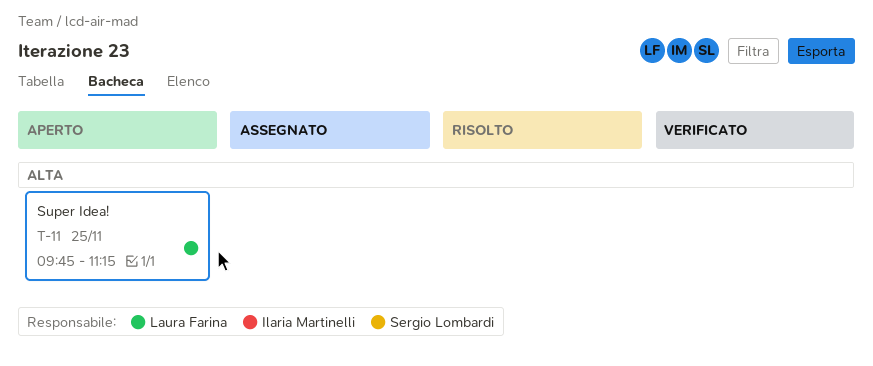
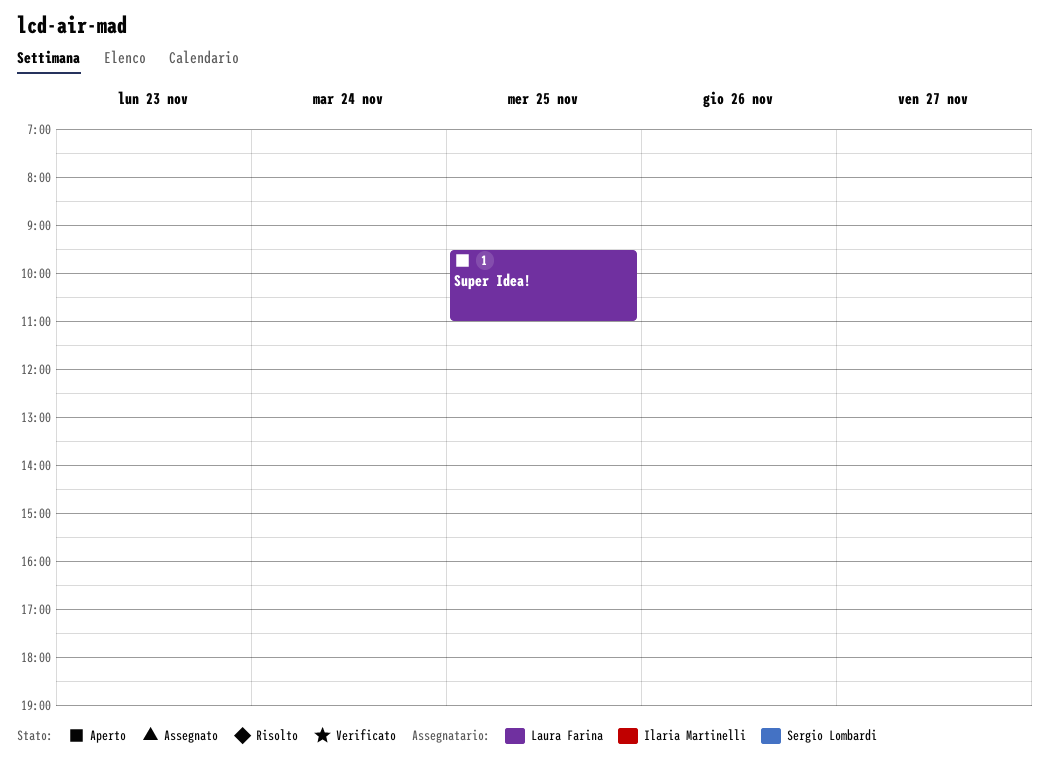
Super Idea!, begins: 09:45 -> 09:30
Super Idea!, ends: 11:15 -> 11:00

